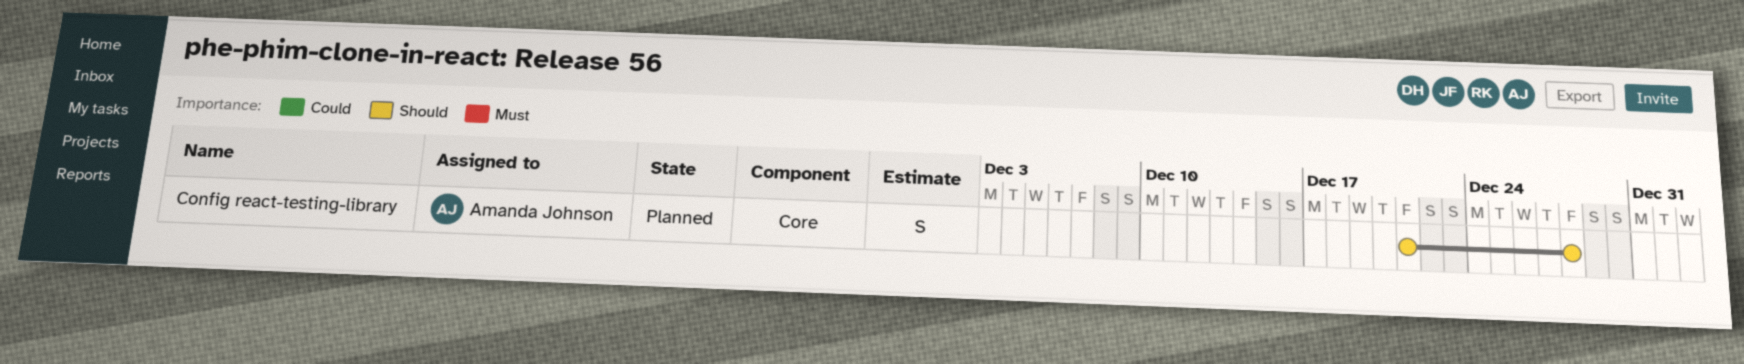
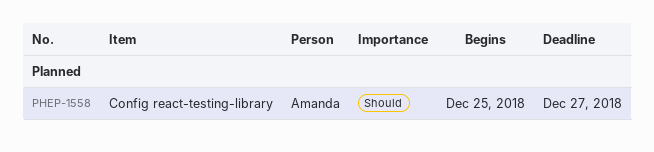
Config react-testing-library, start: Dec 21 -> Dec 25
Config react-testing-library, due: Dec 28 -> Dec 27

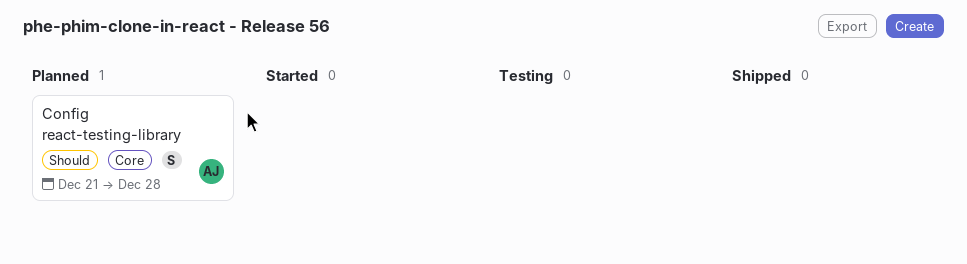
Config react-testing-library, start: Dec 25 -> Dec 21
Config react-testing-library, due: Dec 27 -> Dec 28

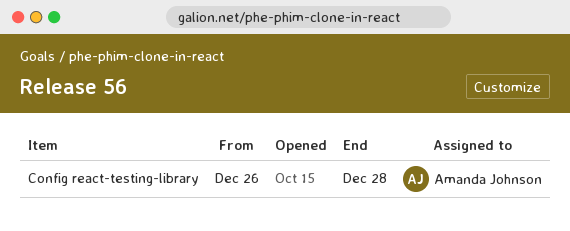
Config react-testing-library, start: Dec 21 -> Dec 26

